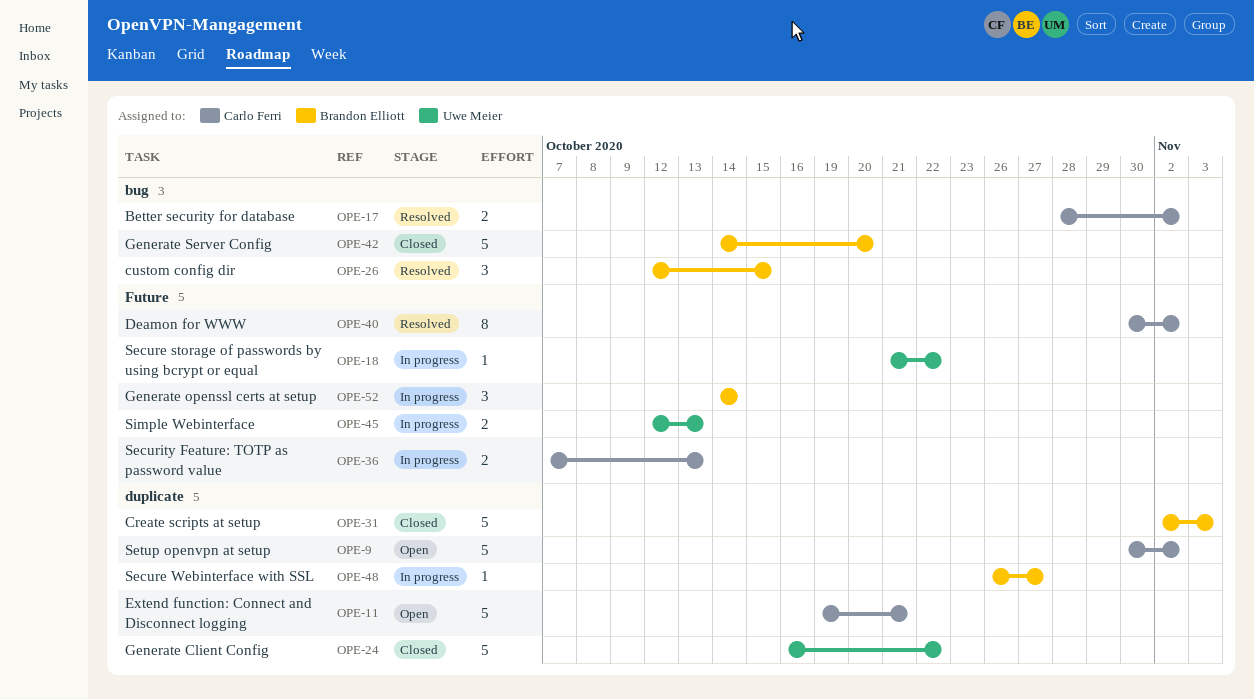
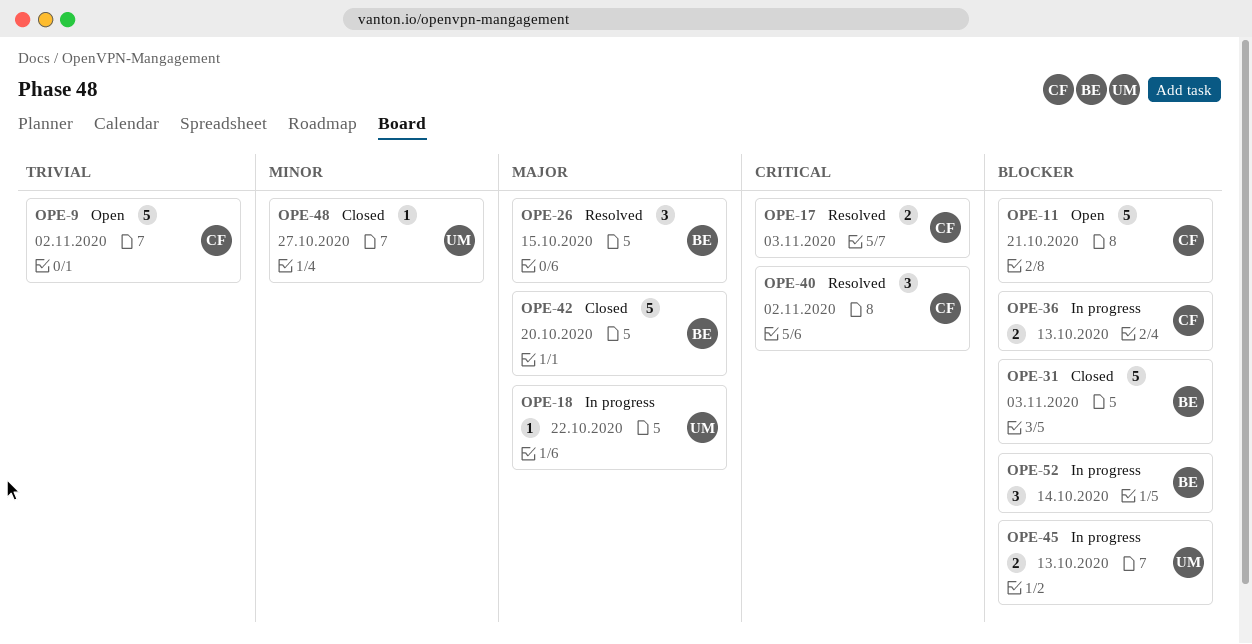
OPE-17, due: Nov 2 -> Nov 3
OPE-24: present -> none
OPE-40, estimate: 8 -> 3
OPE-48, status: In progress -> Closed
OPE-48, owner: Brandon Elliott -> Uwe Meier

